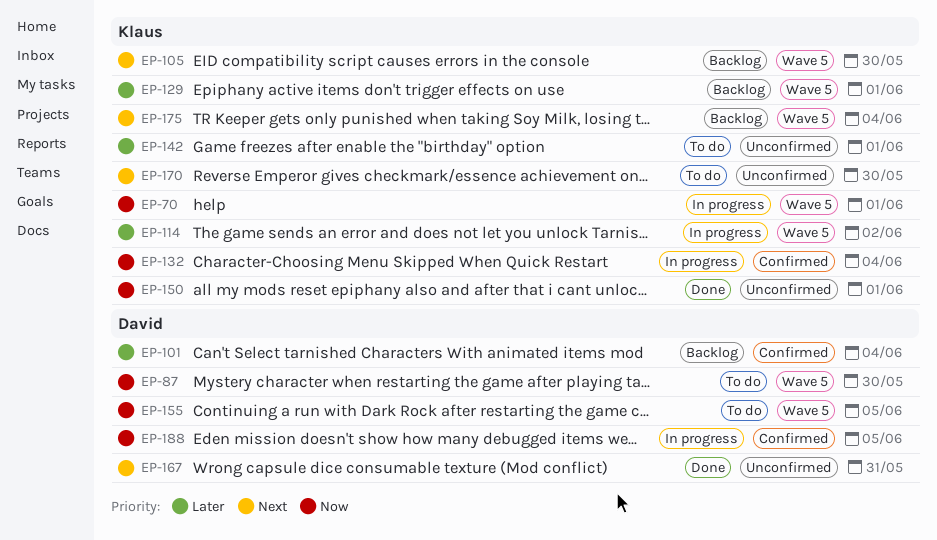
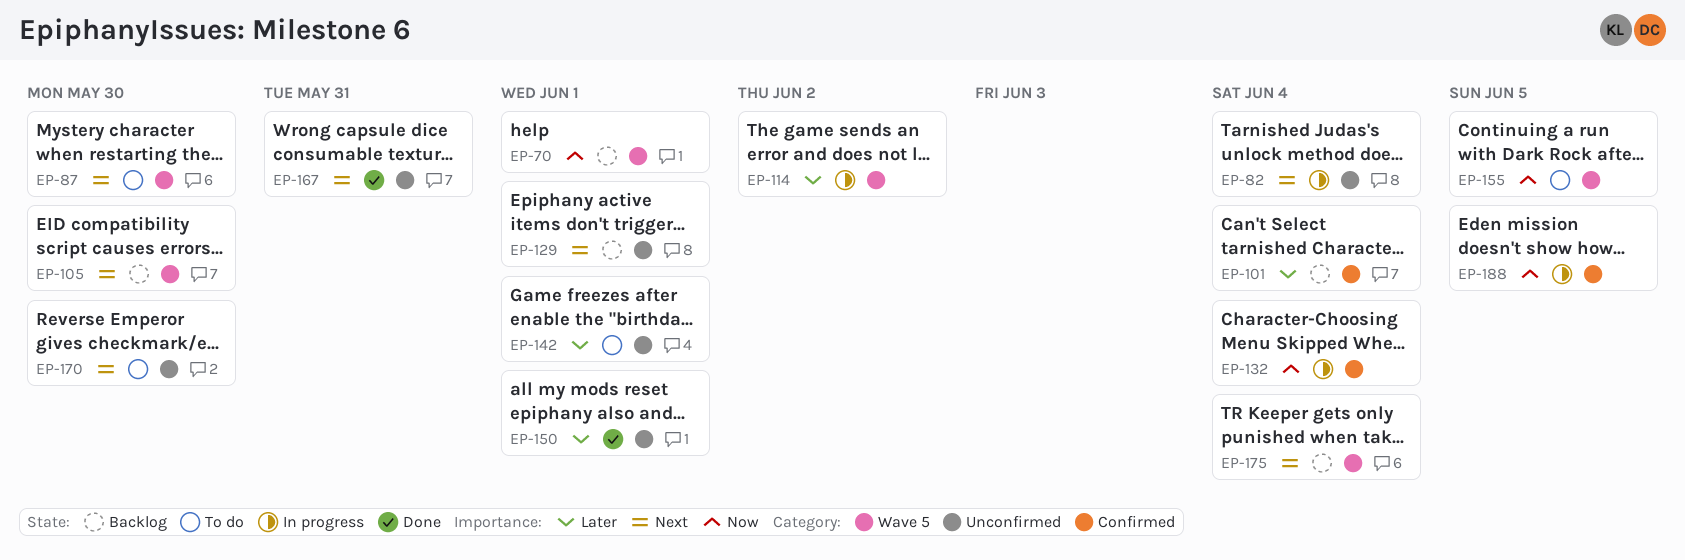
EP-70, status: In progress -> Backlog
EP-82: none -> present
EP-87, priority: Now -> Next
EP-129, priority: Later -> Next
EP-129, label: Wave 5 -> Unconfirmed
EP-150, priority: Now -> Later

